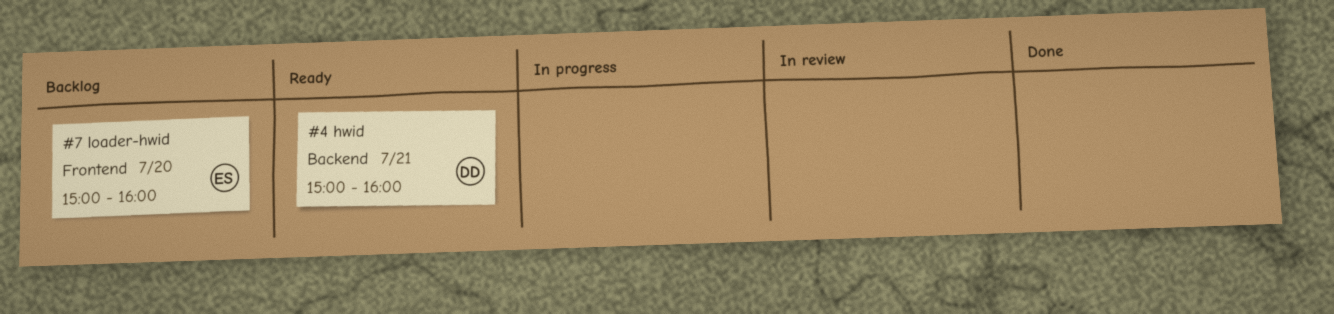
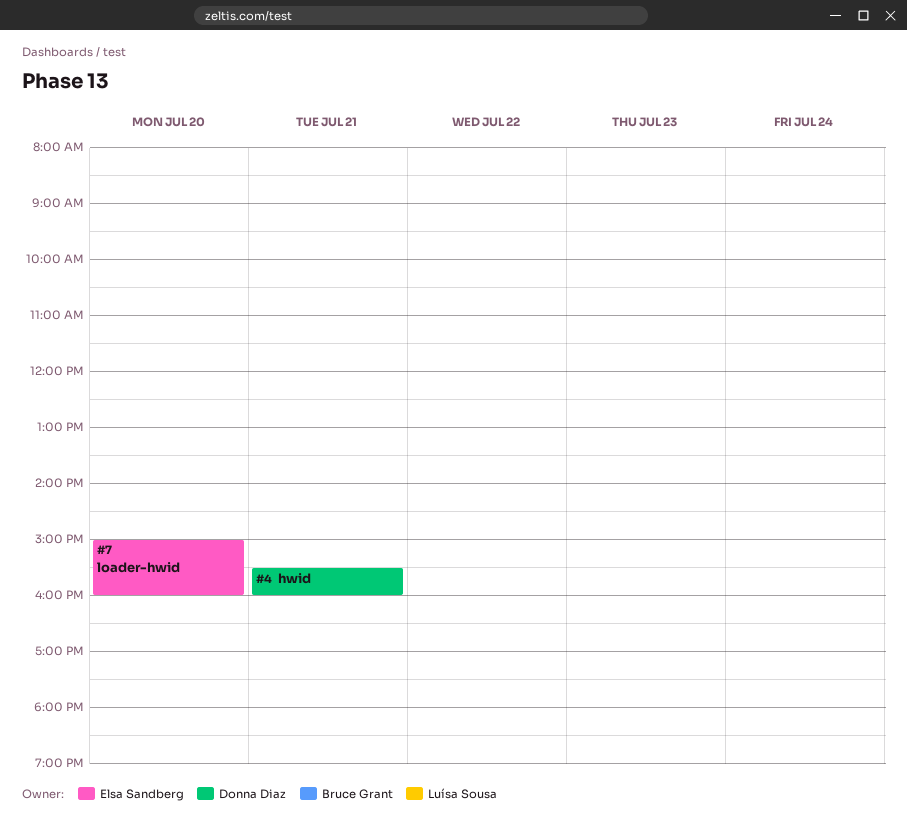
#4, begins: 15:00 -> 15:30

